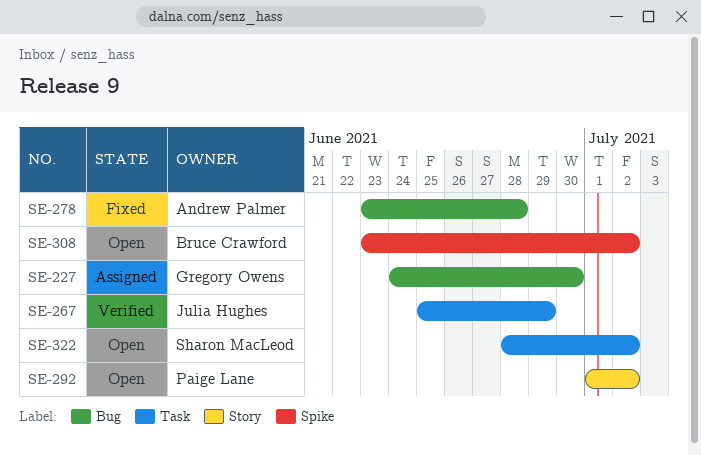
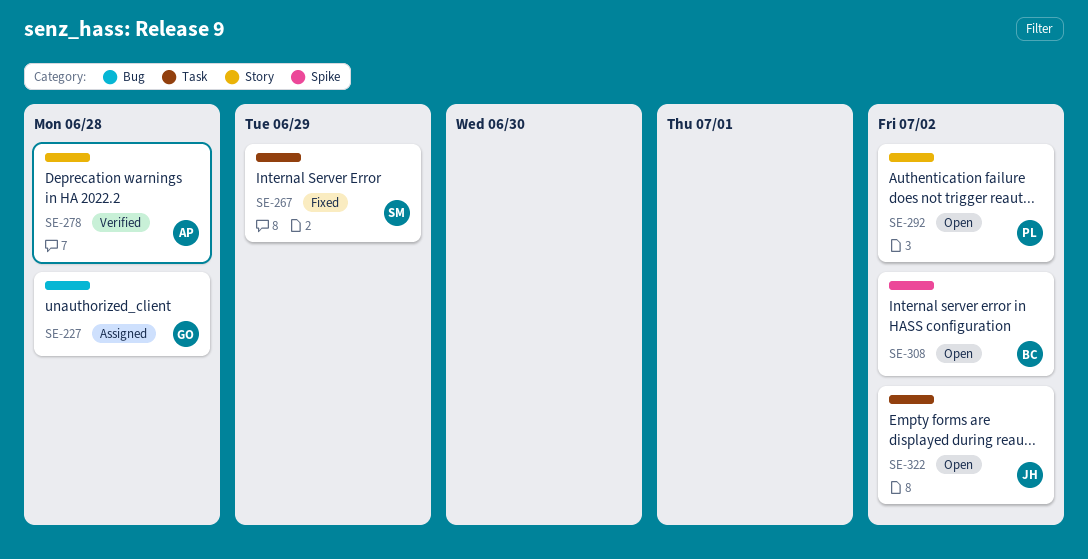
SE-227, due: Jun 30 -> Jun 28
SE-267, status: Verified -> Fixed
SE-267, owner: Julia Hughes -> Sharon MacLeod
SE-278, status: Fixed -> Verified
SE-278, label: Bug -> Story
SE-322, owner: Sharon MacLeod -> Julia Hughes

